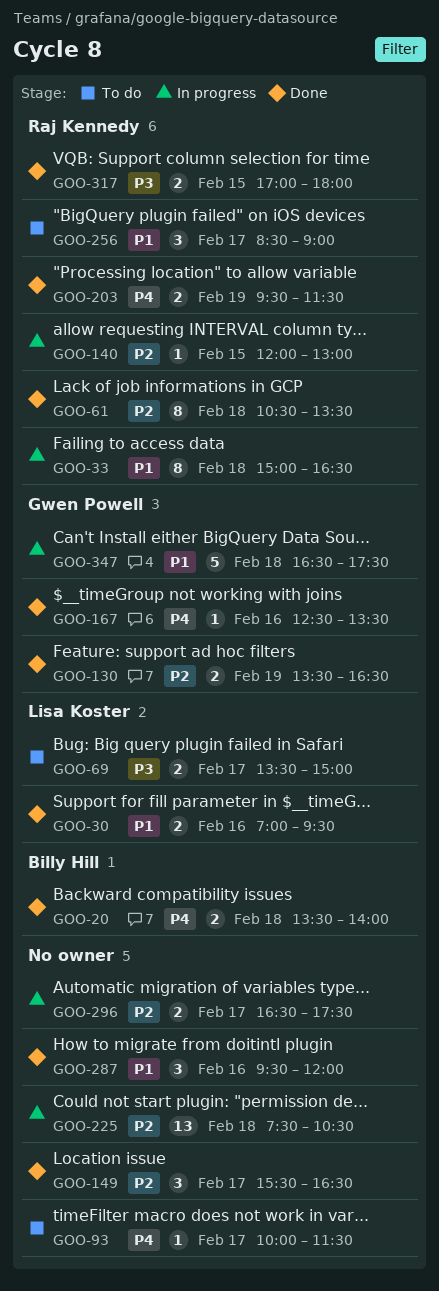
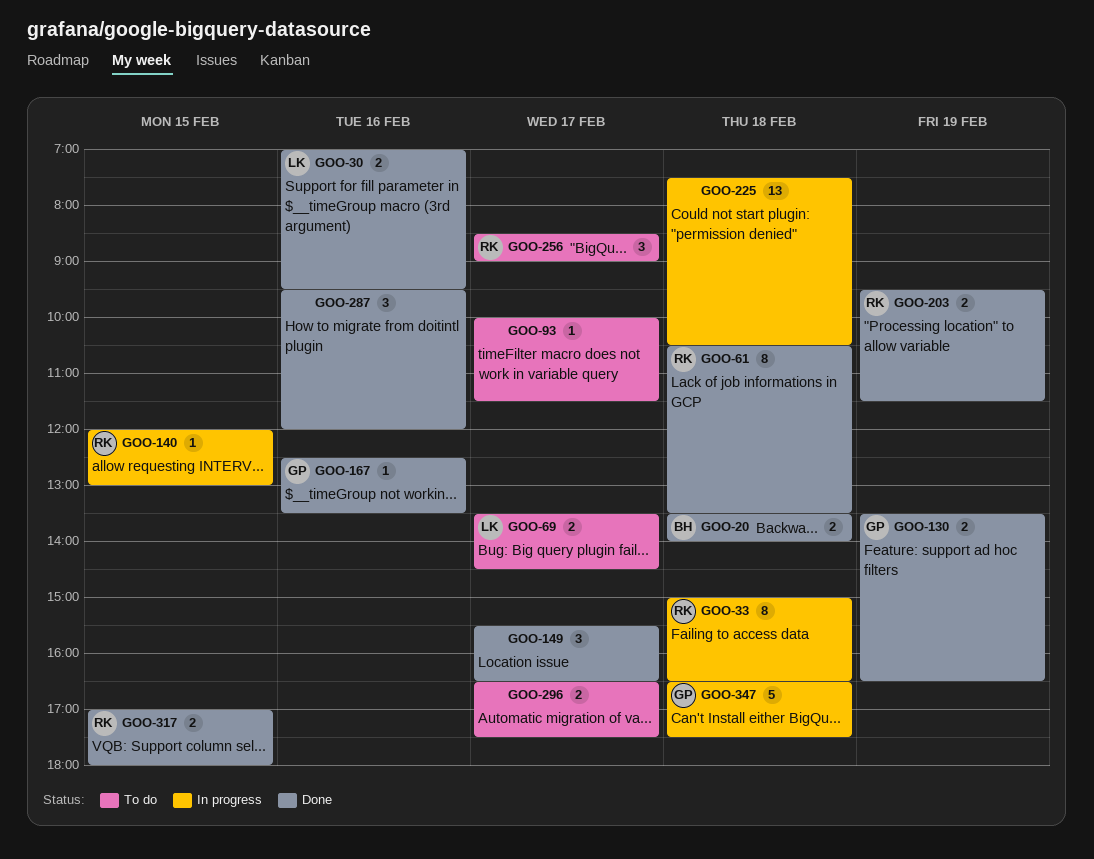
GOO-69, ends: 15:00 -> 14:30
GOO-296, status: In progress -> To do

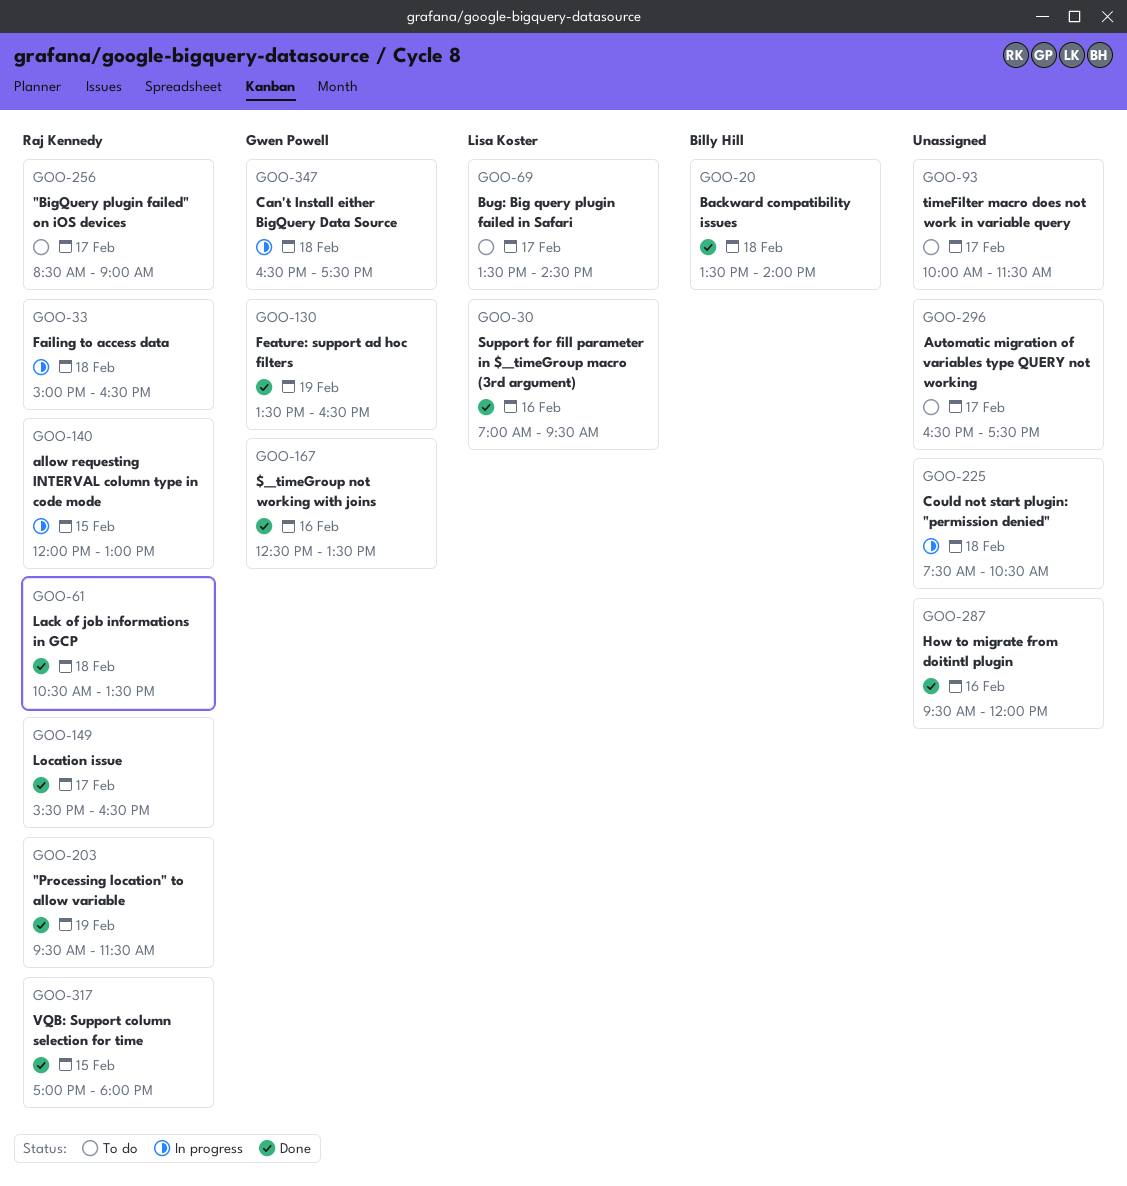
GOO-149, owner: none -> Raj Kennedy

